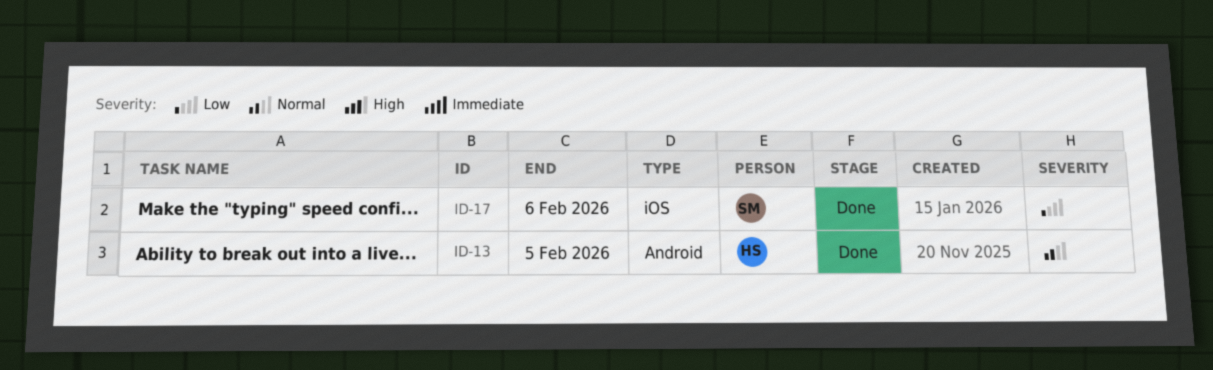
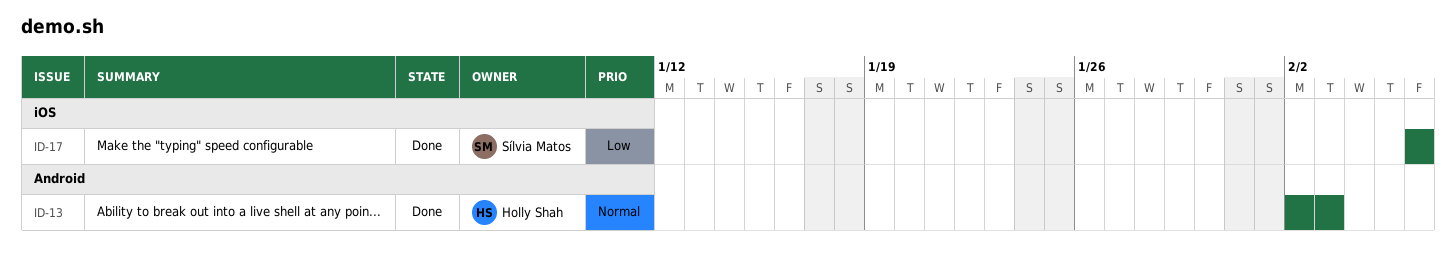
ID-13, due: Feb 5 -> Feb 3

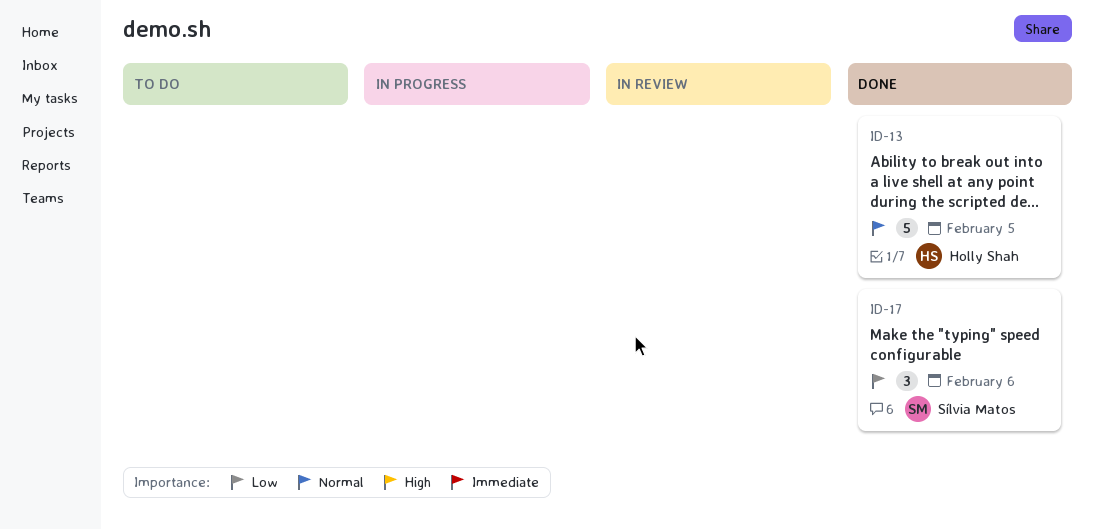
ID-13, due: Feb 3 -> Feb 5

